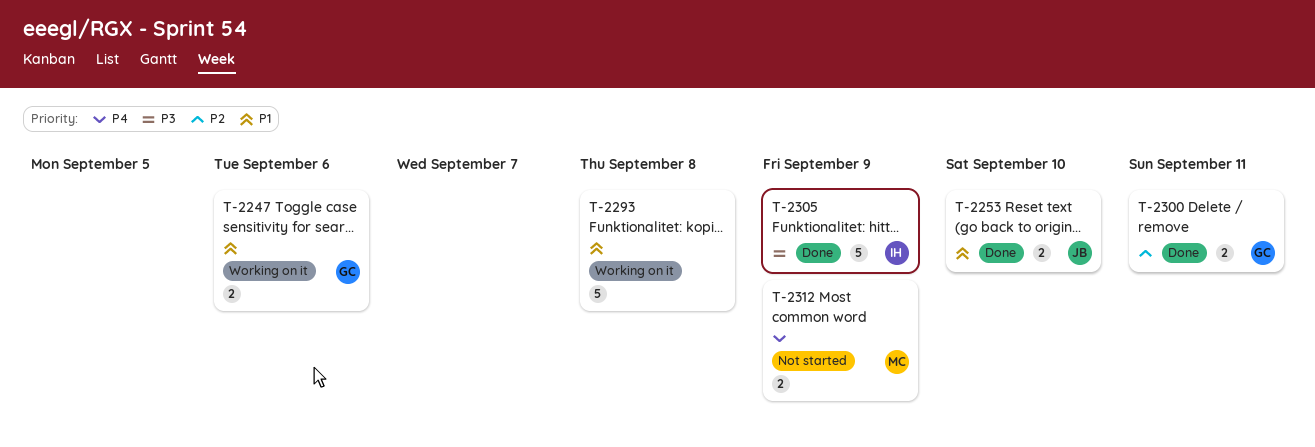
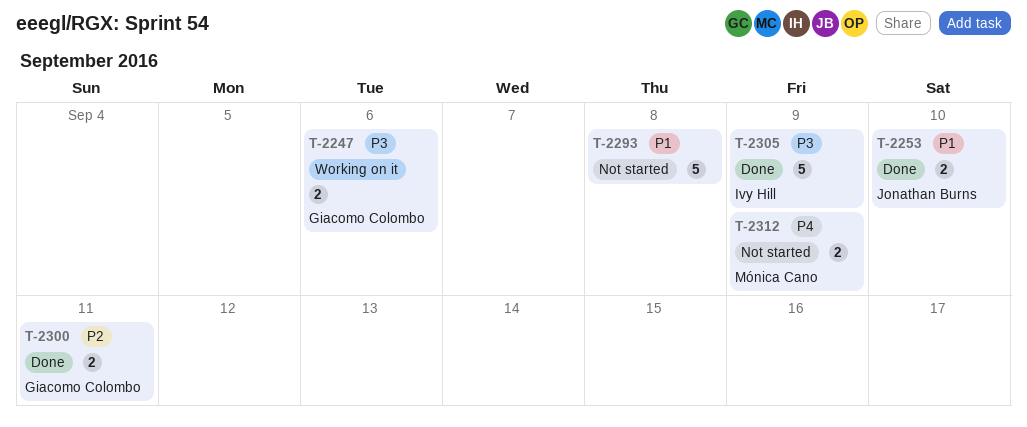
T-2247, priority: P1 -> P3
T-2293, status: Working on it -> Not started

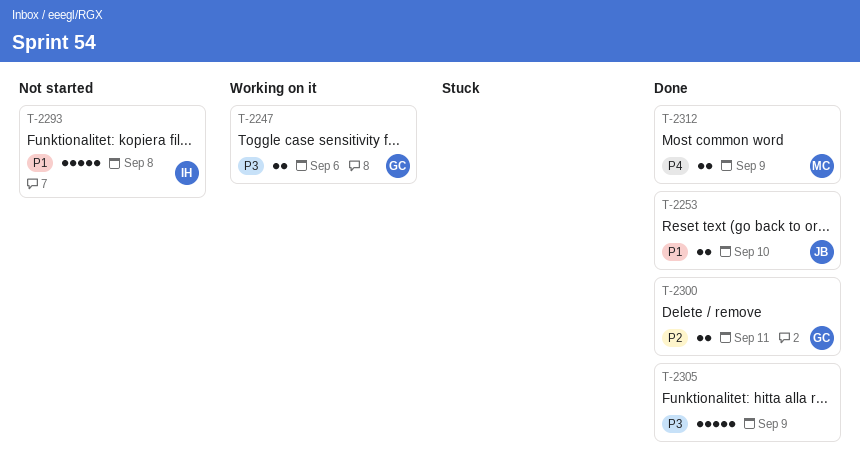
T-2293, owner: none -> Ivy Hill
T-2305, owner: Ivy Hill -> none
T-2312, status: Not started -> Done

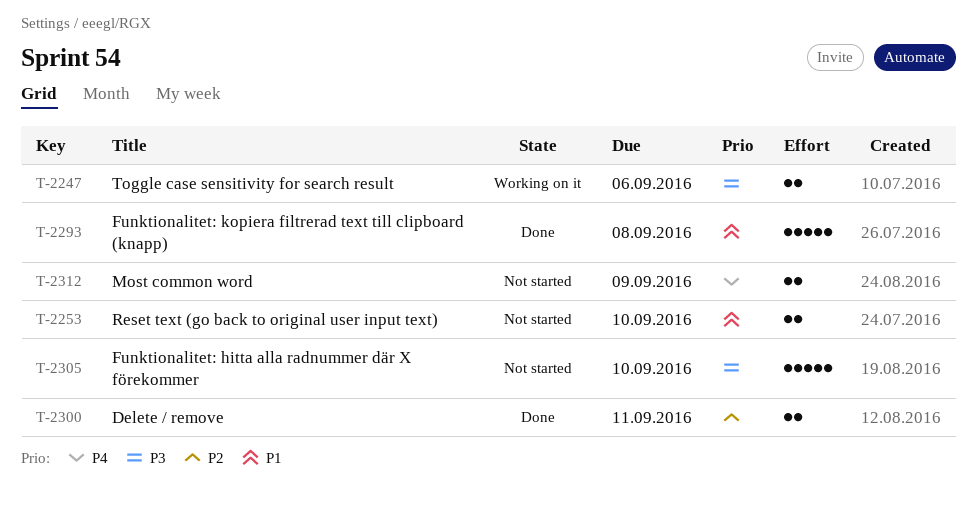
T-2253, status: Done -> Not started
T-2293, status: Not started -> Done
T-2305, status: Done -> Not started
T-2305, due: Sep 9 -> Sep 10
T-2312, status: Done -> Not started

